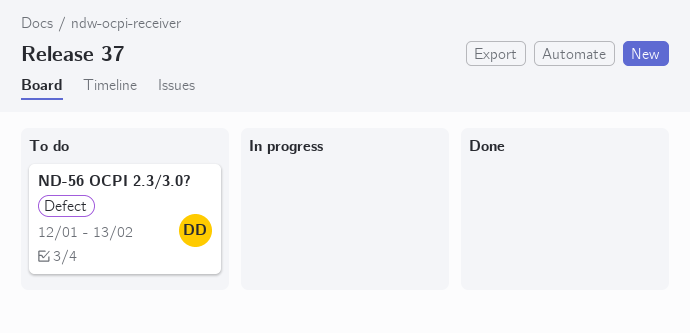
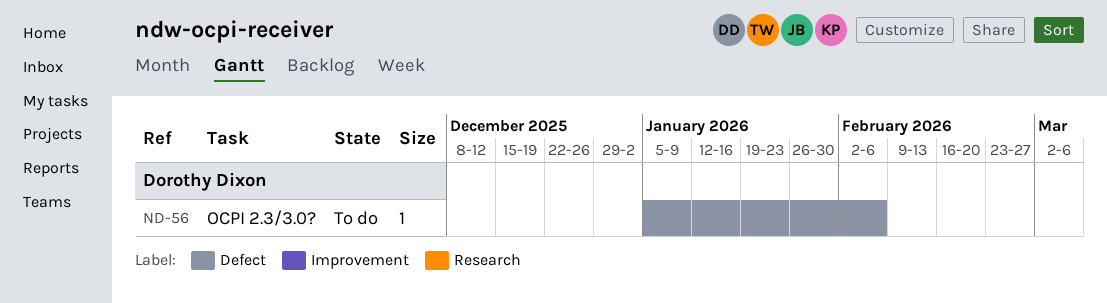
ND-56, start: Jan 12 -> Jan 5
ND-56, due: Feb 13 -> Feb 6

